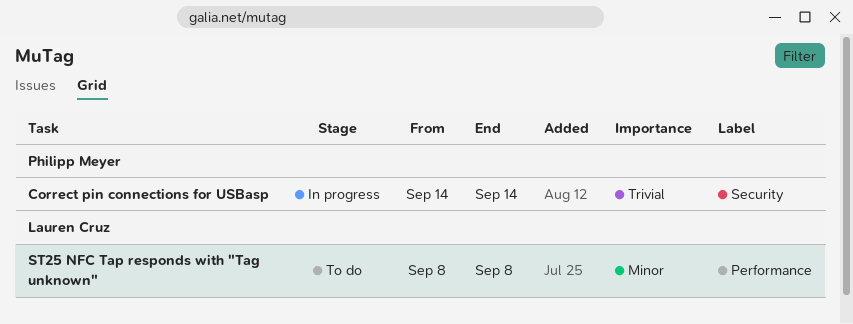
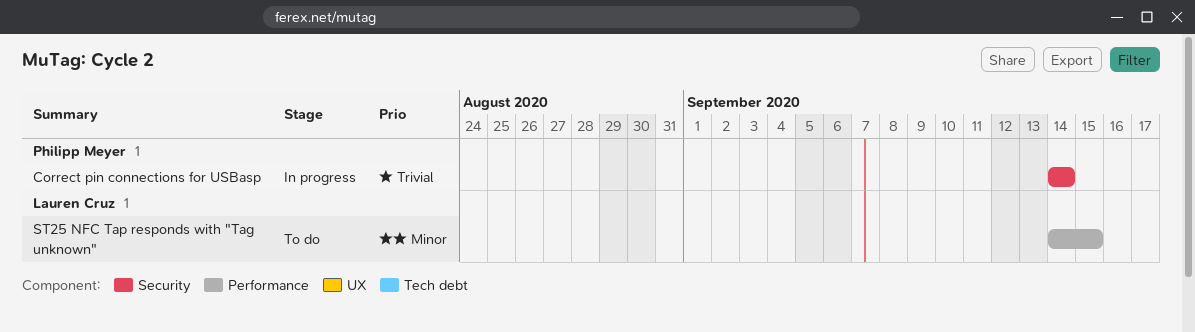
ST25 NFC Tap responds with "Tag unknown", start: Sep 8 -> Sep 14
ST25 NFC Tap responds with "Tag unknown", due: Sep 8 -> Sep 15

